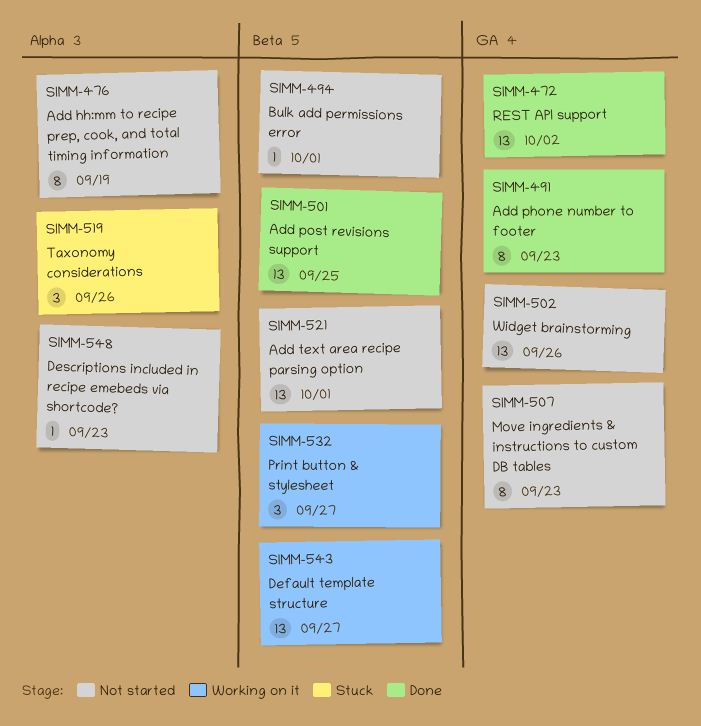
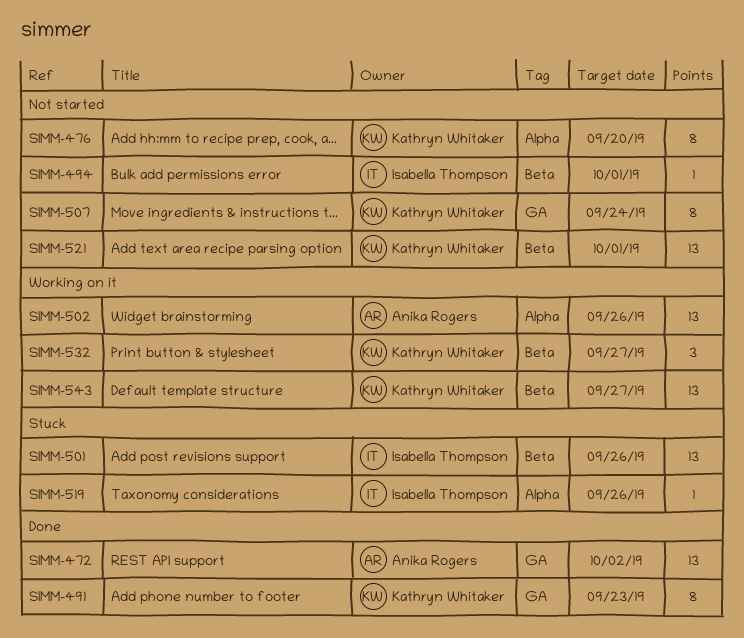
SIMM-476, due: Sep 19 -> Sep 20
SIMM-501, status: Done -> Stuck
SIMM-501, due: Sep 25 -> Sep 26
SIMM-502, status: Not started -> Working on it
SIMM-502, label: GA -> Alpha
SIMM-507, due: Sep 23 -> Sep 24
SIMM-519, estimate: 3 -> 1
SIMM-548: present -> none

